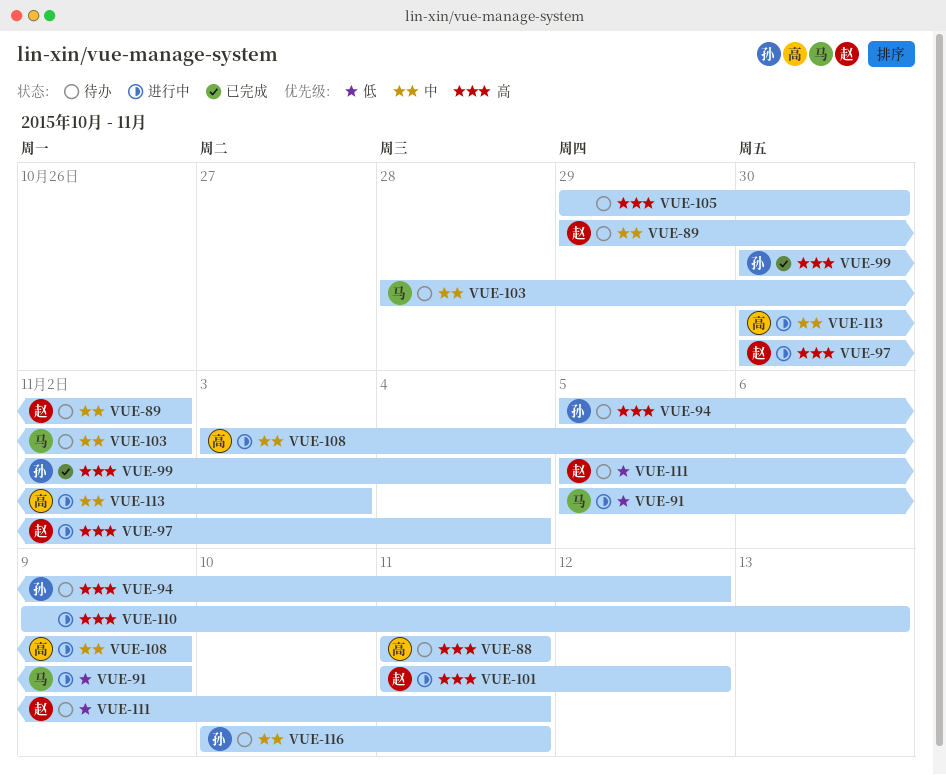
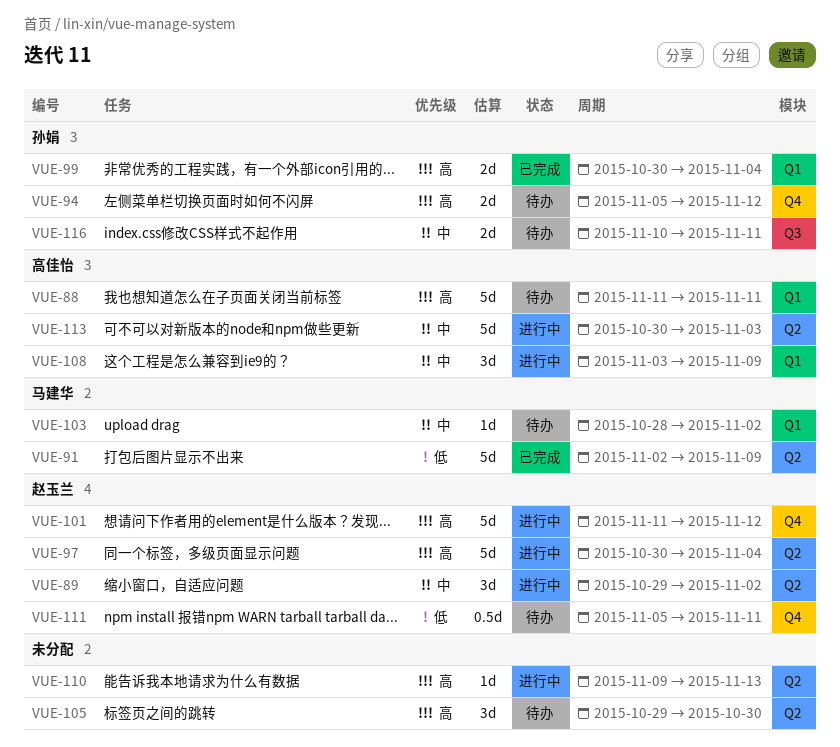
VUE-89, status: 待办 -> 进行中
VUE-91, status: 进行中 -> 已完成
VUE-91, start: Nov 5 -> Nov 2

